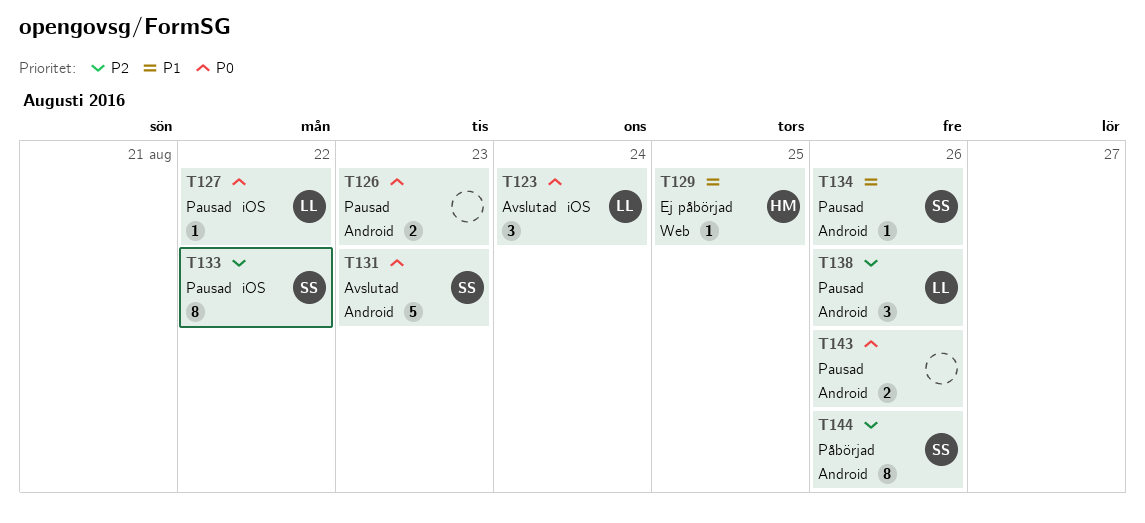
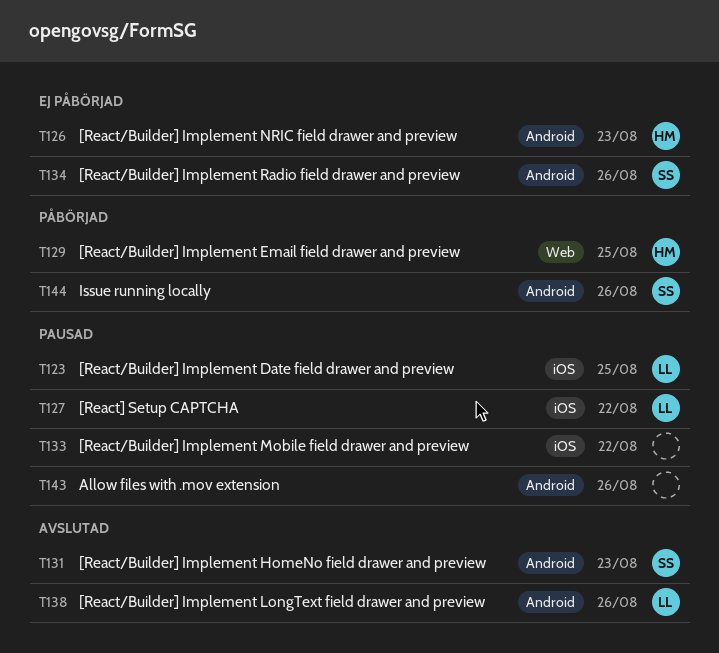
T123, status: Avslutad -> Pausad
T123, due: Aug 24 -> Aug 25
T126, status: Pausad -> Ej påbörjad
T126, owner: none -> HM
T129, status: Ej påbörjad -> Påbörjad
T133, owner: SS -> none
T134, status: Pausad -> Ej påbörjad
T138, status: Pausad -> Avslutad

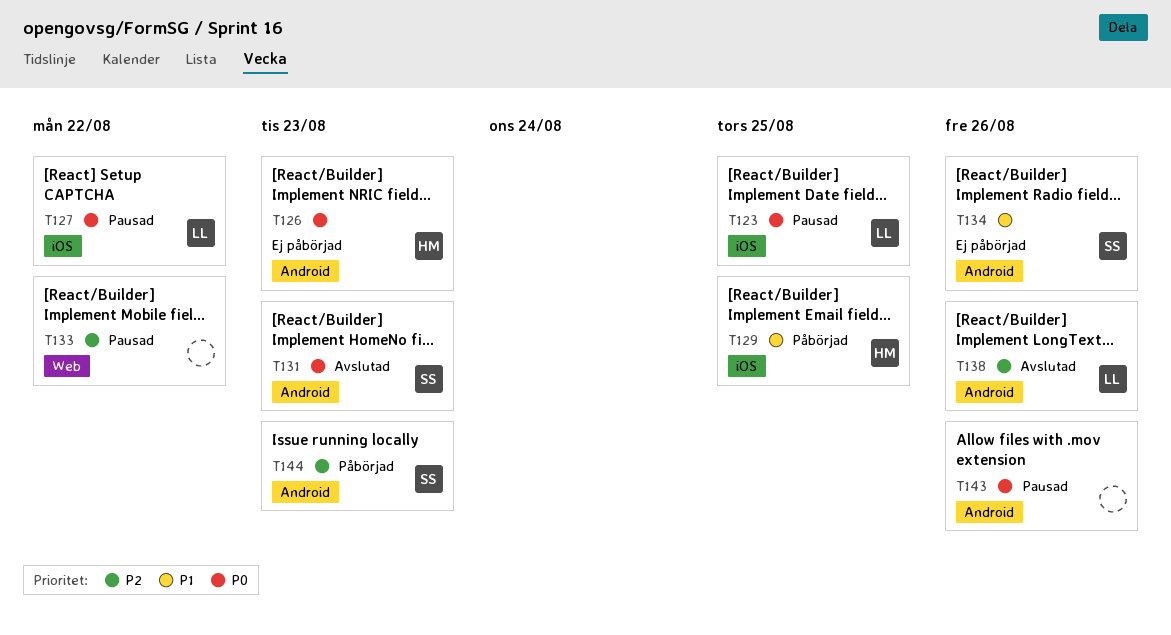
T129, label: Web -> iOS
T133, label: iOS -> Web
T144, due: Aug 26 -> Aug 23

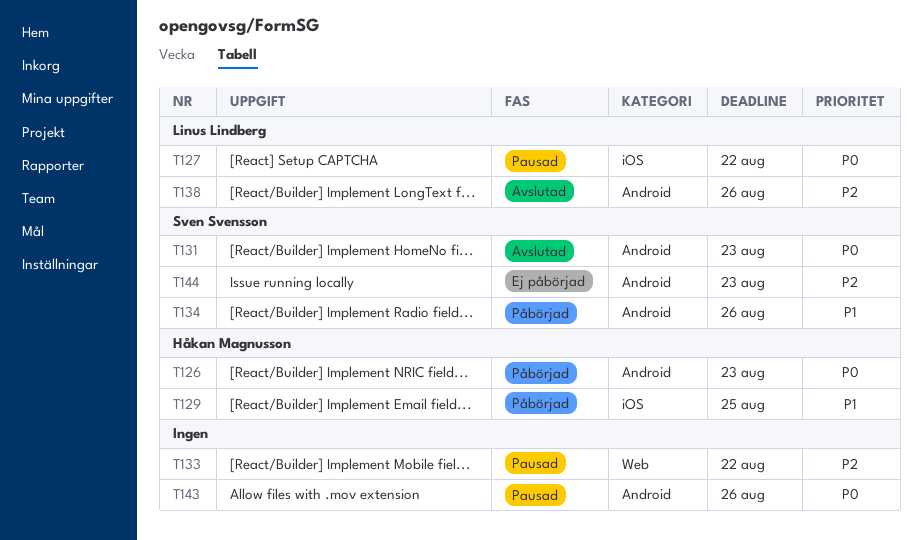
T123: present -> none
T126, status: Ej påbörjad -> Påbörjad
T134, status: Ej påbörjad -> Påbörjad
T144, status: Påbörjad -> Ej påbörjad

